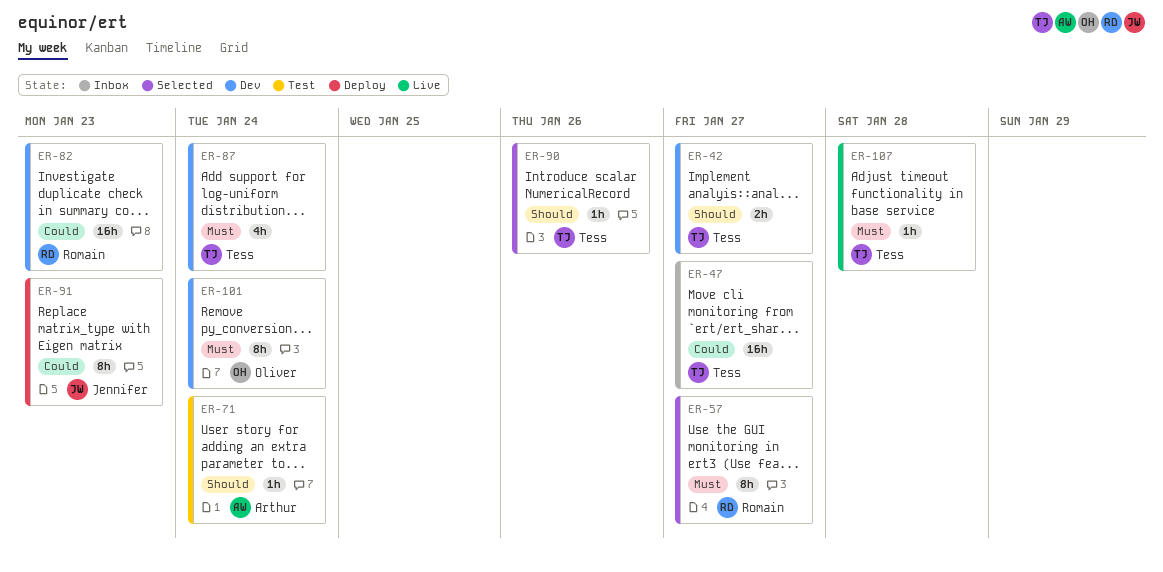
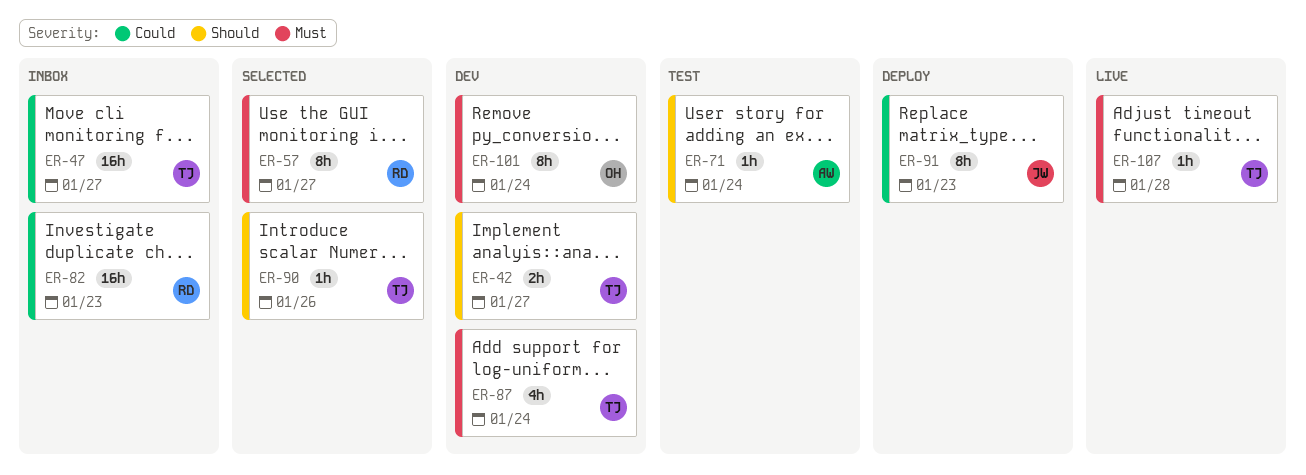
ER-82, status: Dev -> Inbox

